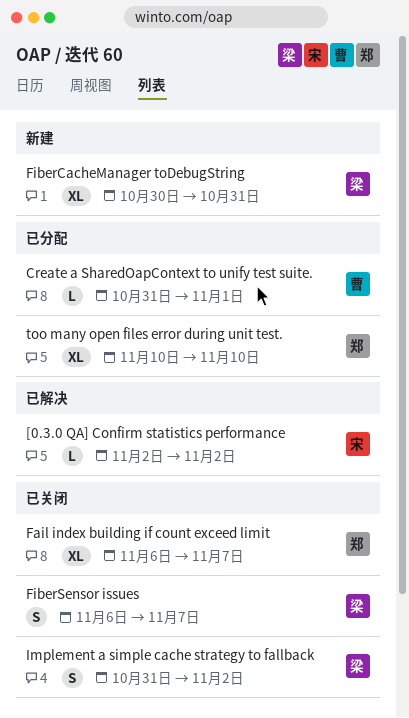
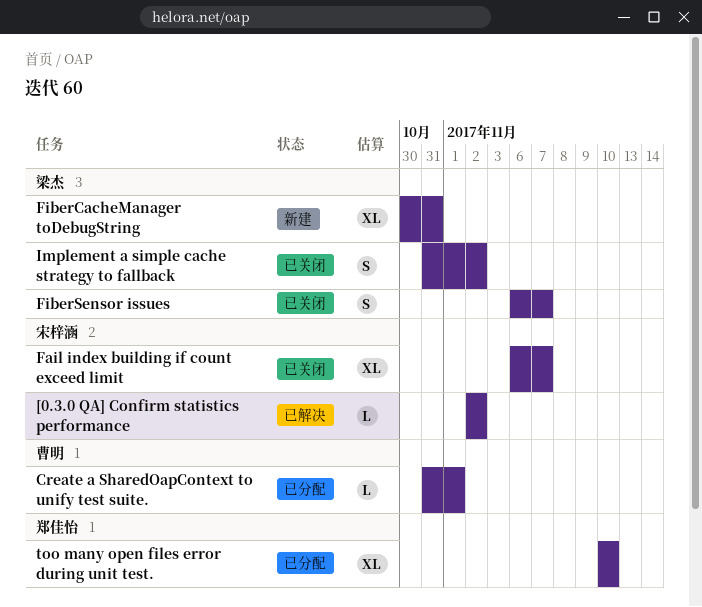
Fail index building if count exceed limit, owner: 郑佳怡 -> 宋梓涵

